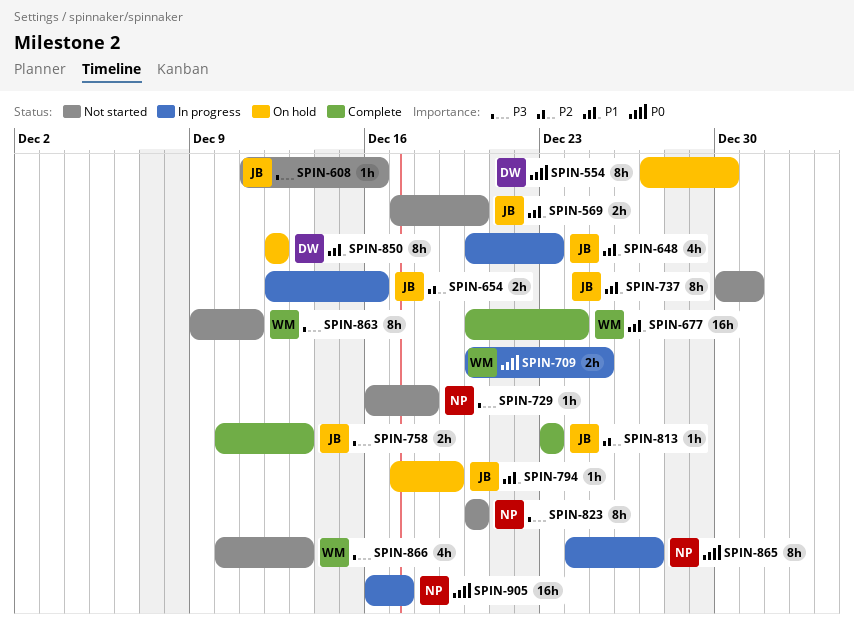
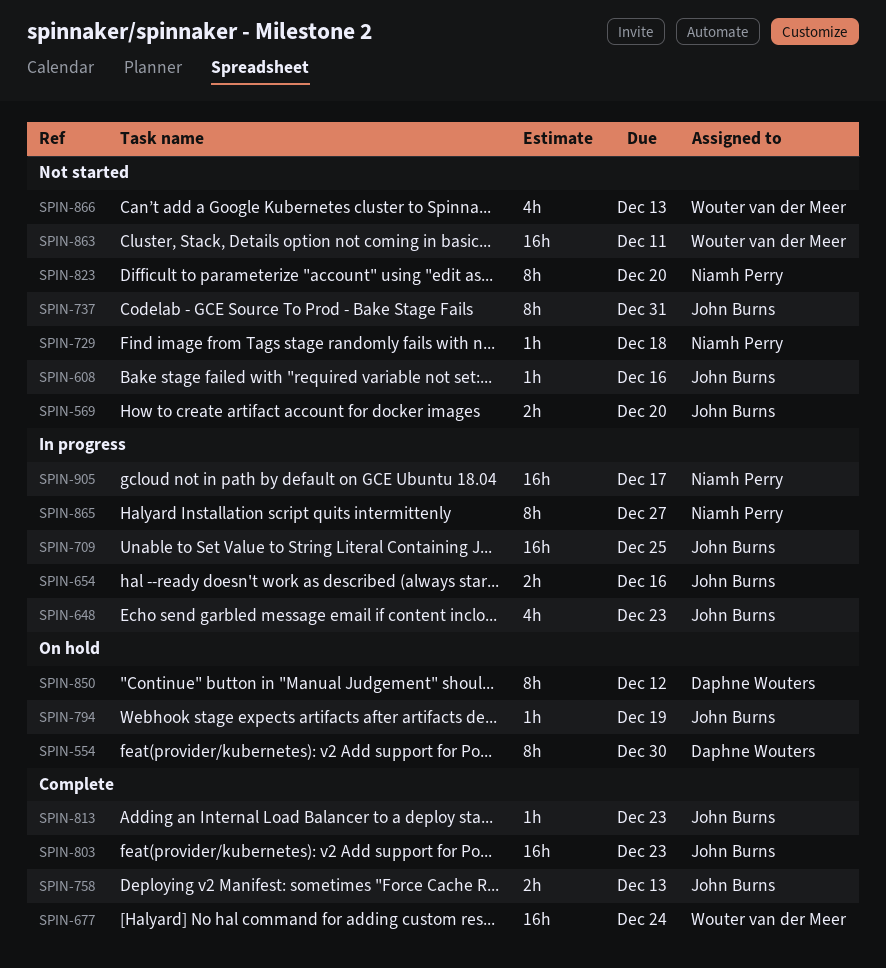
SPIN-709, owner: Wouter van der Meer -> John Burns
SPIN-709, estimate: 2h -> 16h
SPIN-803: none -> present
SPIN-863, estimate: 8h -> 16h

